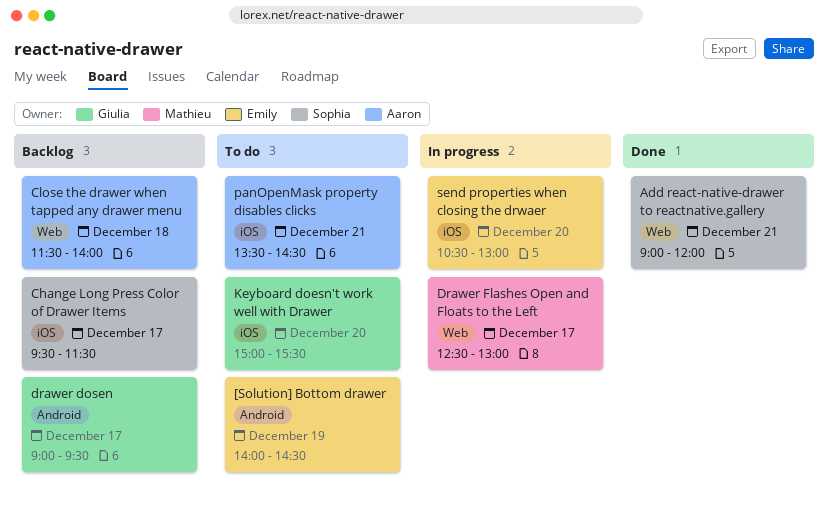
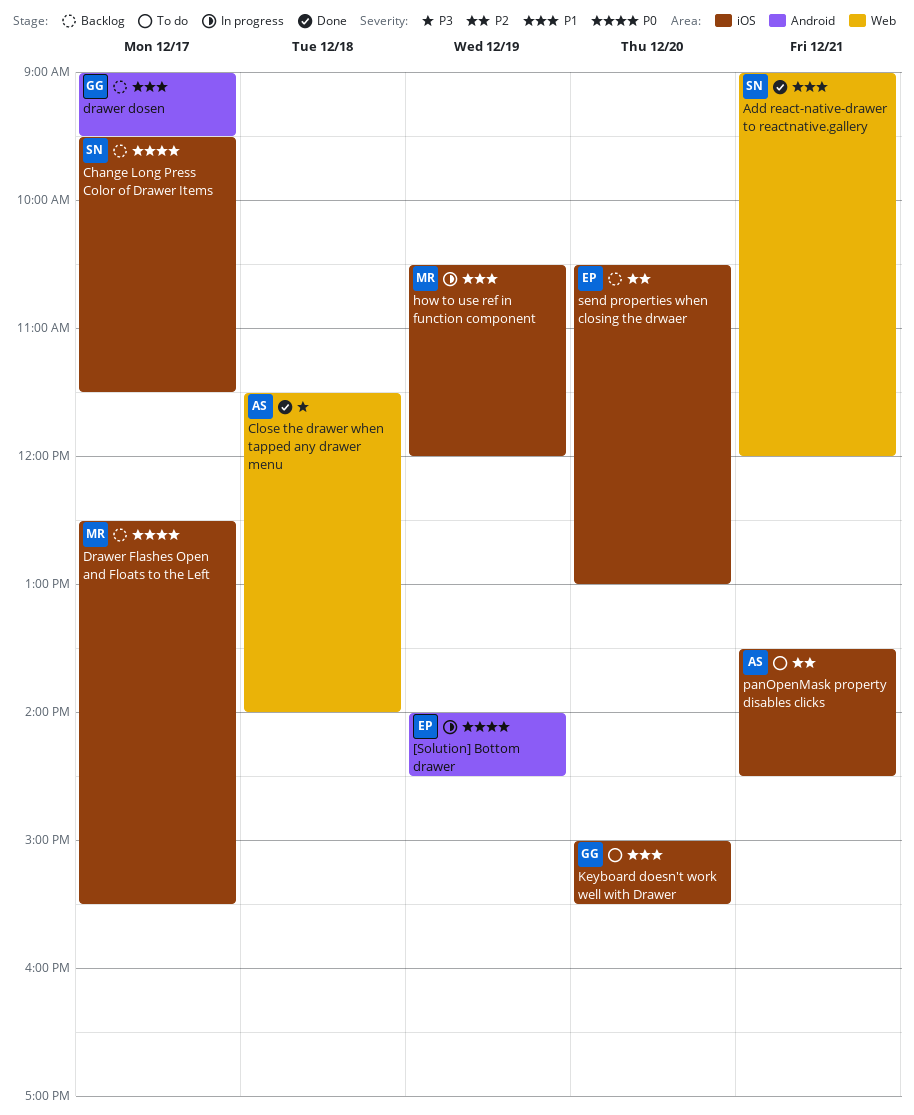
[Solution] Bottom drawer, status: To do -> In progress
Close the drawer when tapped any drawer menu, status: Backlog -> Done
Drawer Flashes Open and Floats to the Left, status: In progress -> Backlog
Drawer Flashes Open and Floats to the Left, label: Web -> iOS
Drawer Flashes Open and Floats to the Left, ends: 13:00 -> 15:30
how to use ref in function component: none -> present
send properties when closing the drwaer, status: In progress -> Backlog

